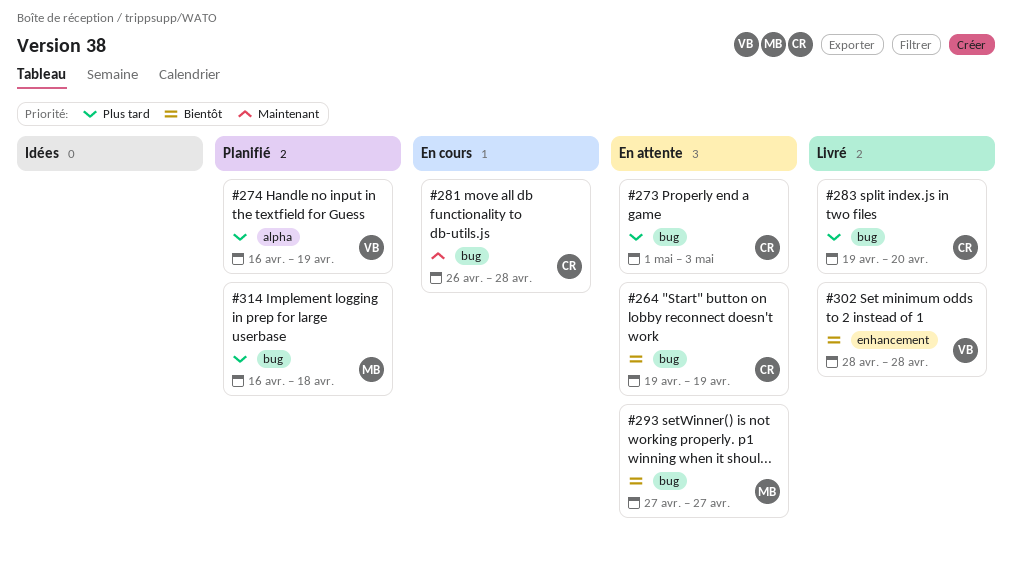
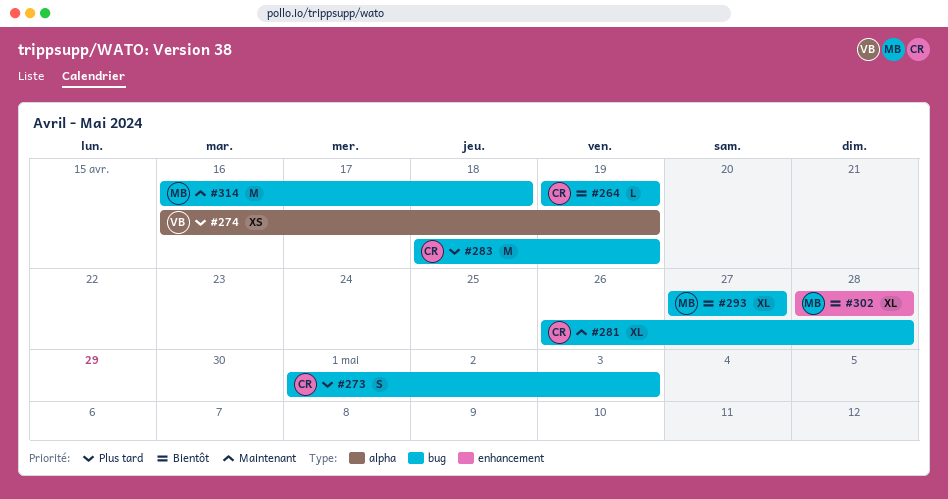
#283, start: Apr 19 -> Apr 18
#283, due: Apr 20 -> Apr 19
#302, owner: VB -> MB
#314, priority: Plus tard -> Maintenant

